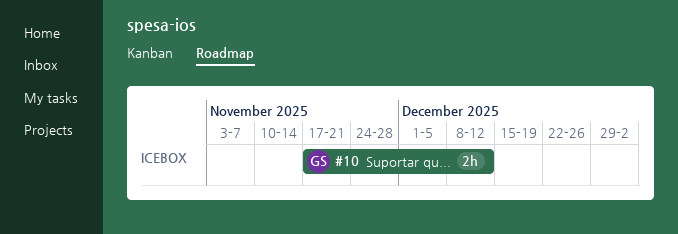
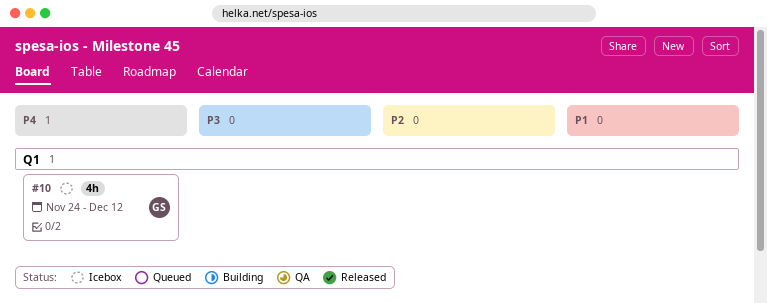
#10, estimate: 2h -> 4h
#10, start: Nov 17 -> Nov 24

